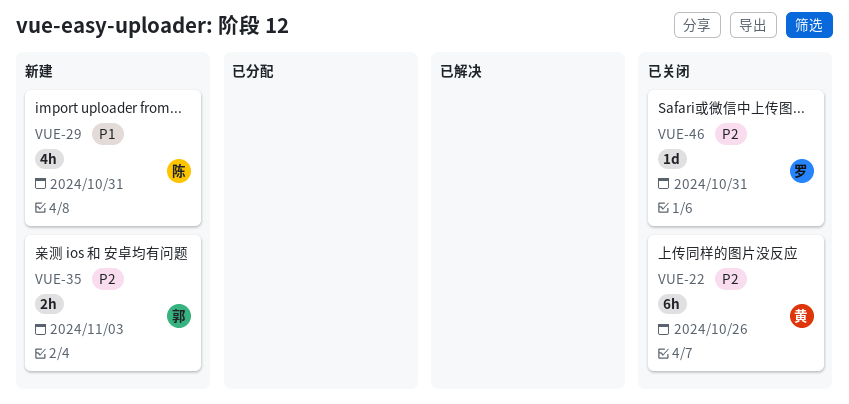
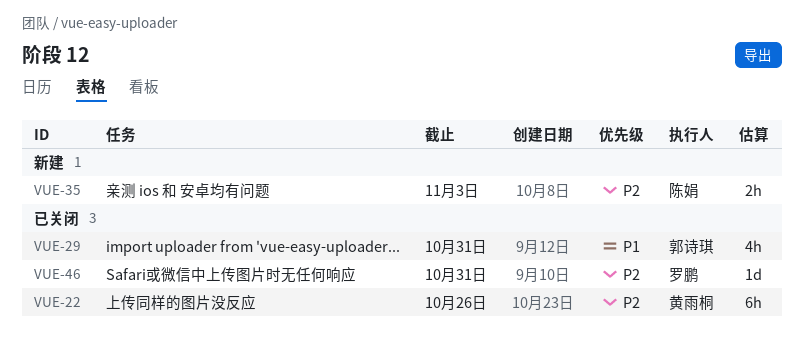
VUE-29, status: 新建 -> 已关闭
VUE-29, owner: 陈娟 -> 郭诗琪
VUE-35, owner: 郭诗琪 -> 陈娟

